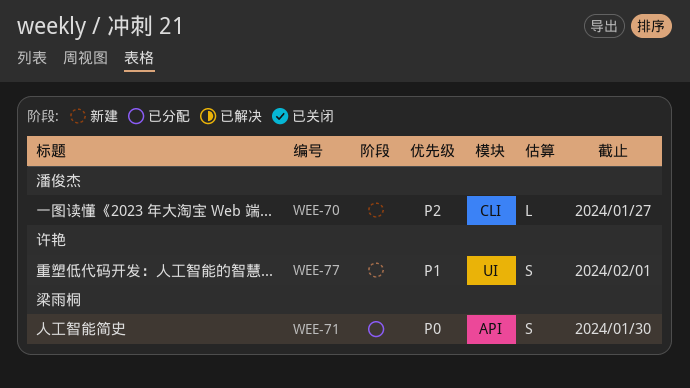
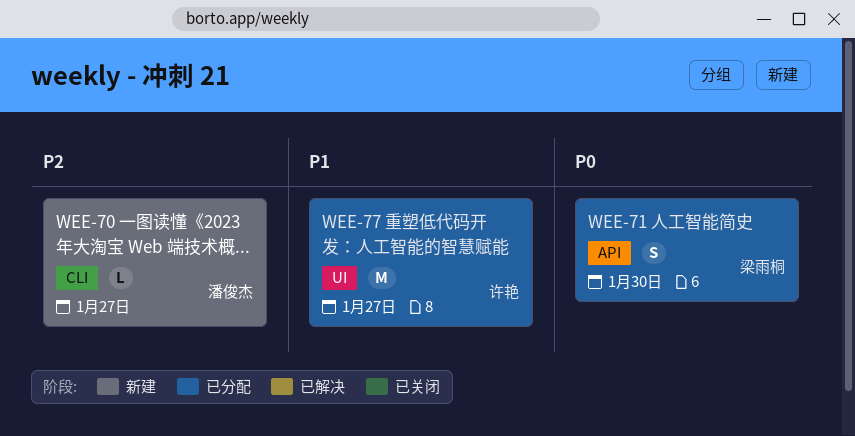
WEE-77, status: 新建 -> 已分配
WEE-77, estimate: S -> M
WEE-77, due: Feb 1 -> Jan 27

